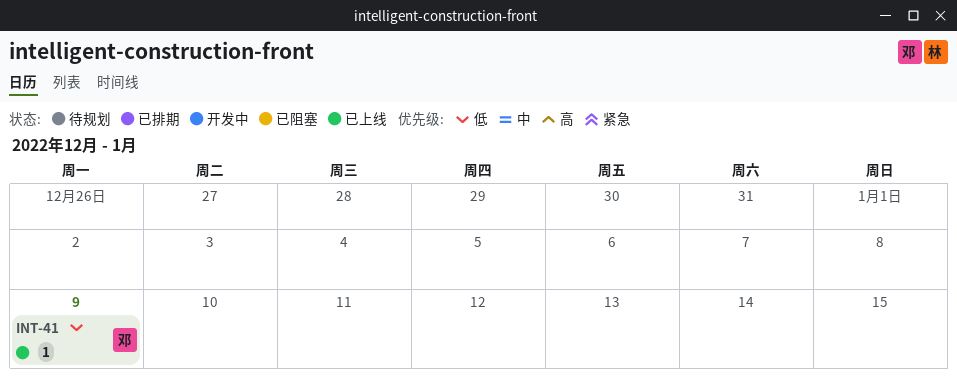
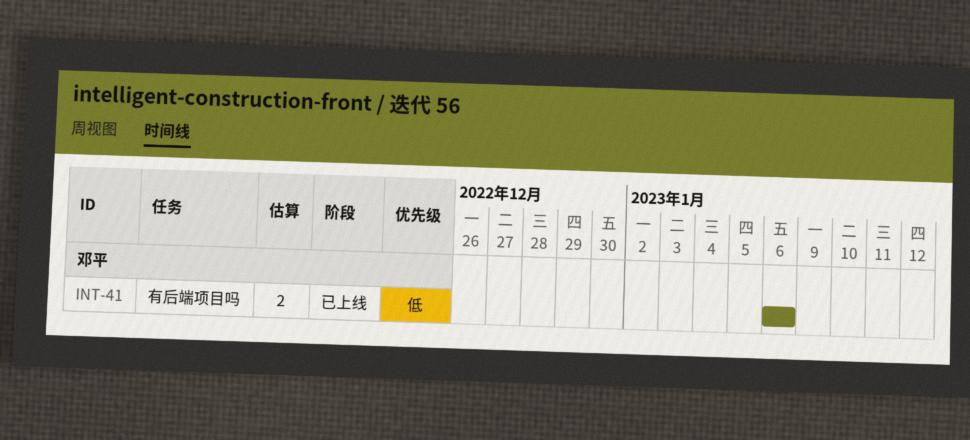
INT-41, estimate: 1 -> 2
INT-41, due: Jan 9 -> Jan 6

